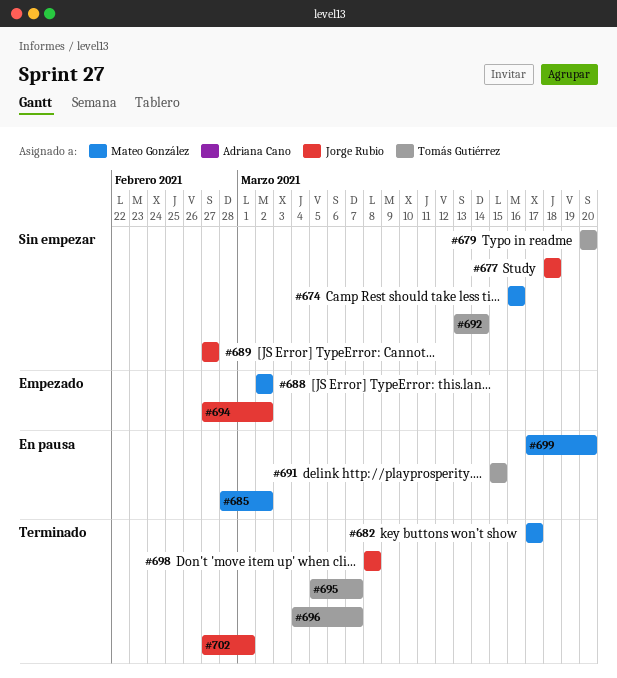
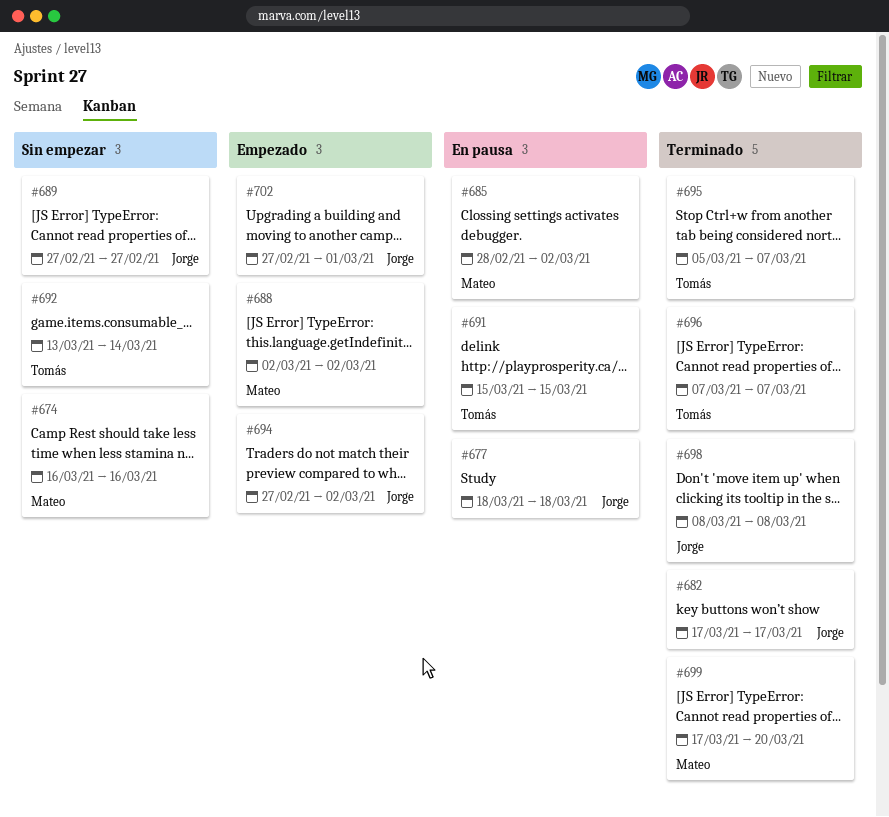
#677, status: Sin empezar -> En pausa
#679: present -> none
#682, owner: Mateo González -> Jorge Rubio
#696, start: Mar 4 -> Mar 7
#699, status: En pausa -> Terminado
#702, status: Terminado -> Empezado

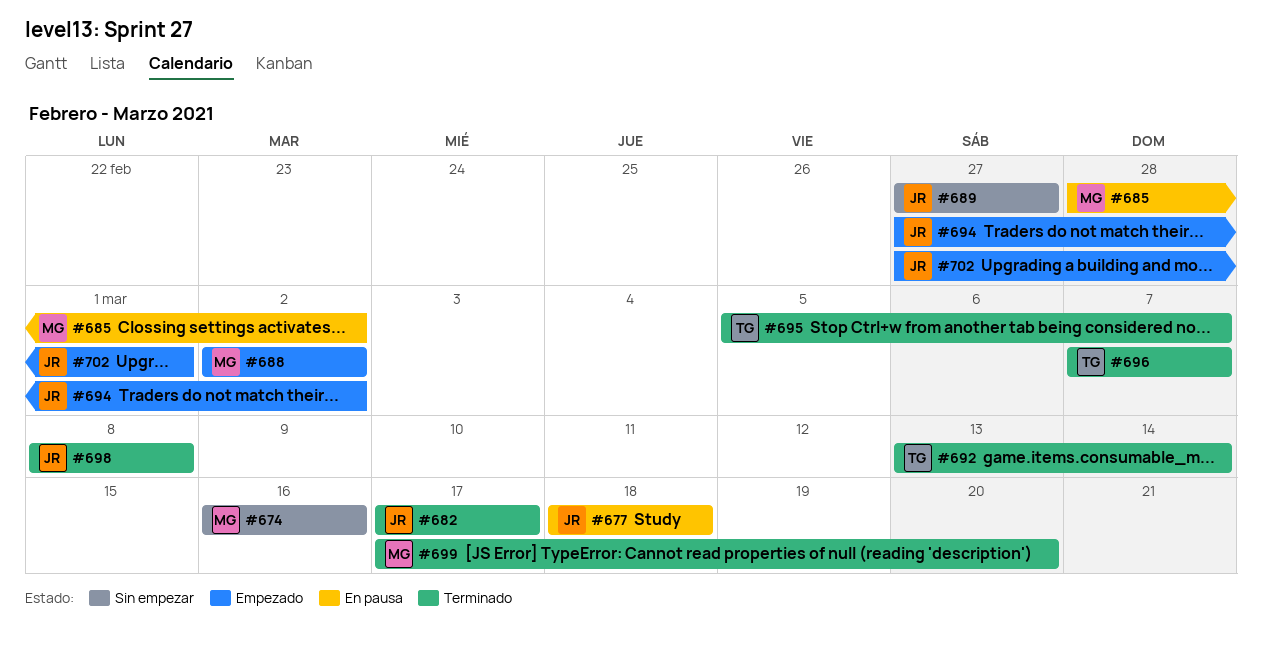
#691: present -> none
#692, status: Sin empezar -> Terminado

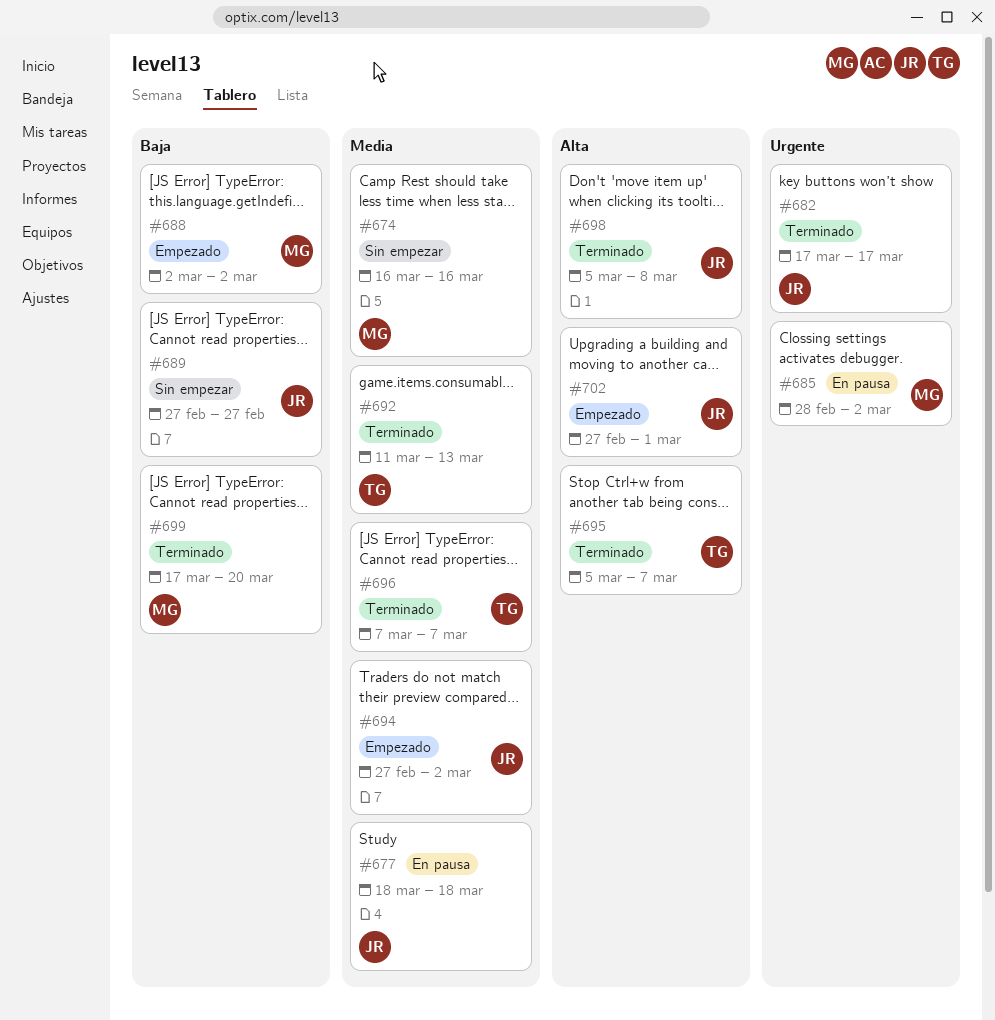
#692, start: Mar 13 -> Mar 11
#692, due: Mar 14 -> Mar 13
#698, start: Mar 8 -> Mar 5

